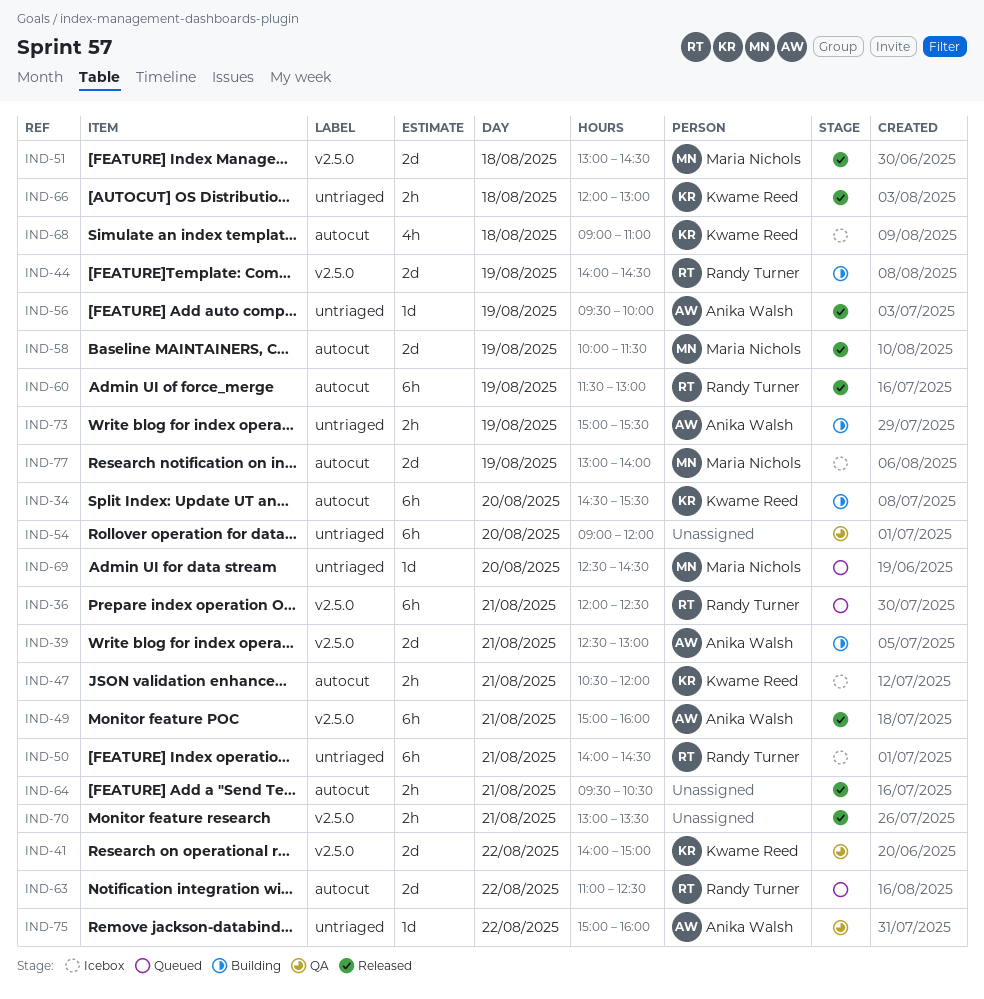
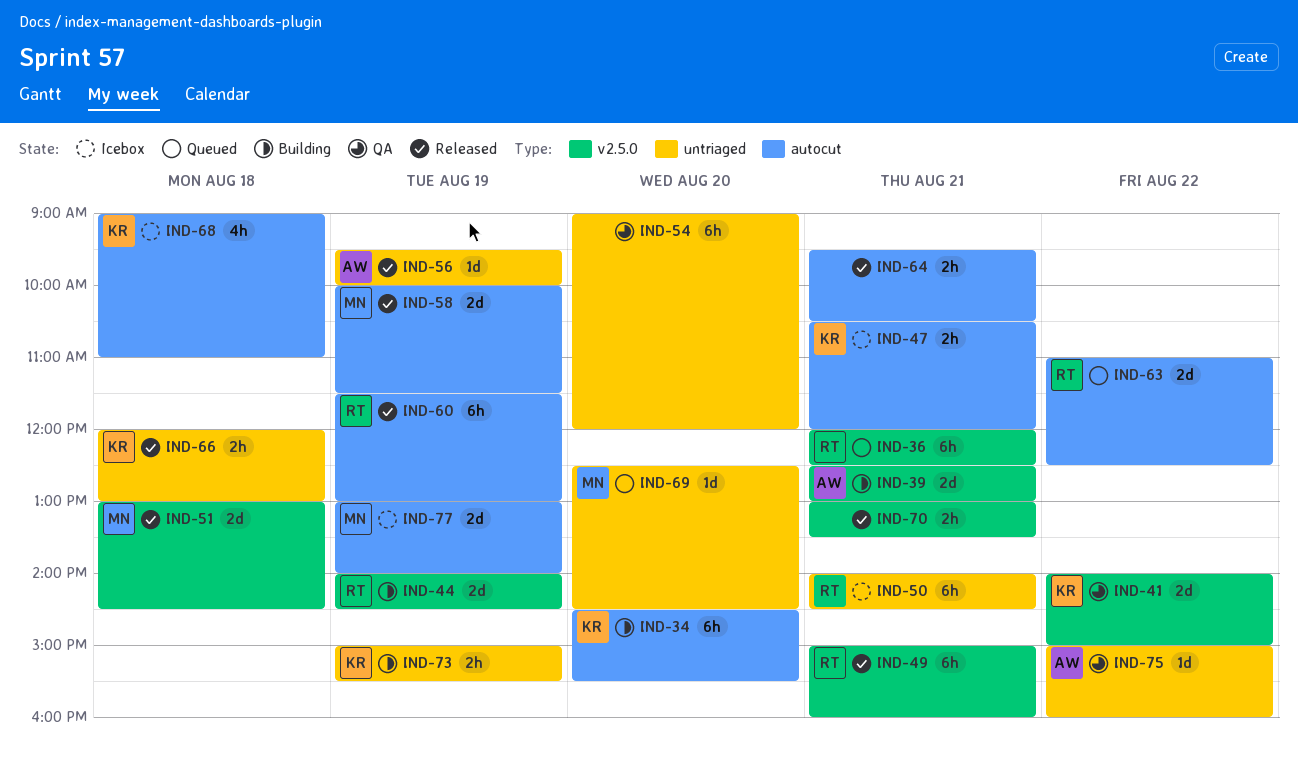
IND-49, owner: Anika Walsh -> Randy Turner
IND-73, owner: Anika Walsh -> Kwame Reed

